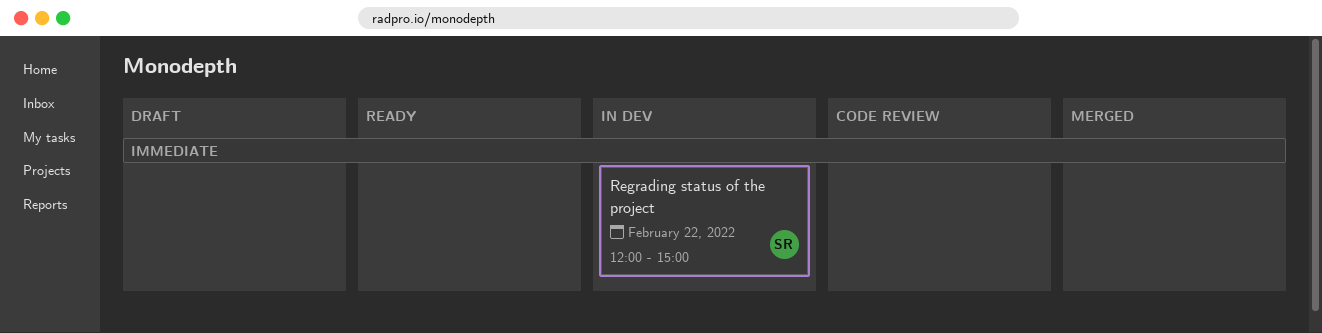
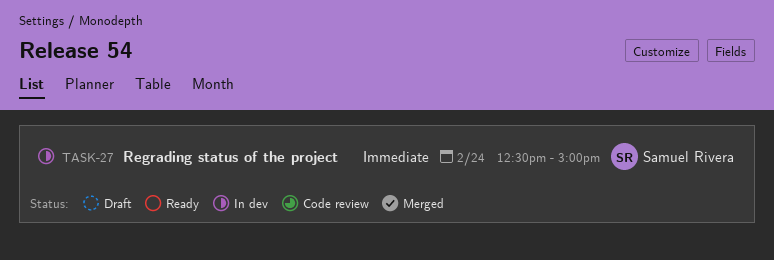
Regrading status of the project, day: Feb 22 -> Feb 24
Regrading status of the project, begins: 12:00 -> 12:30

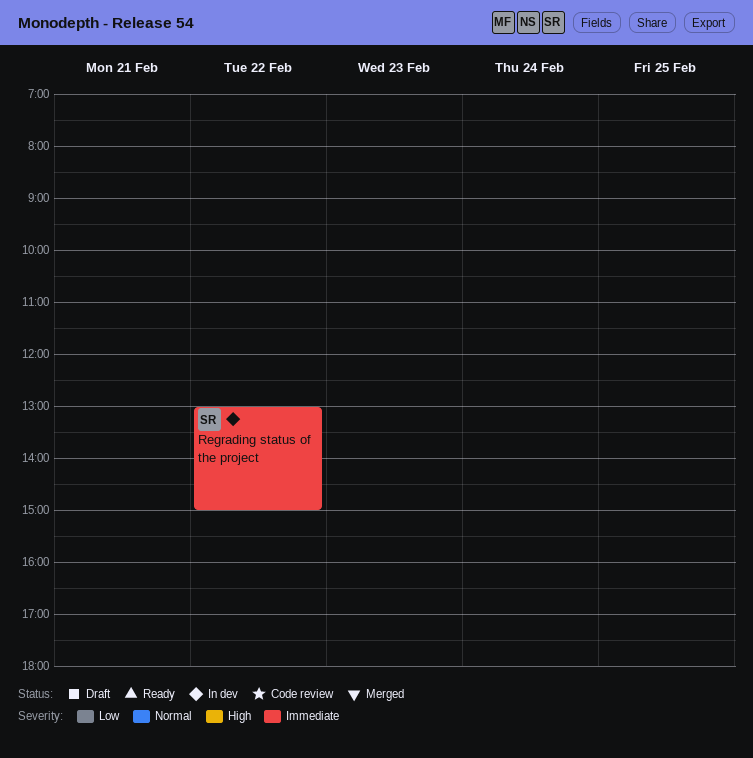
Regrading status of the project, day: Feb 24 -> Feb 22
Regrading status of the project, begins: 12:30 -> 13:00

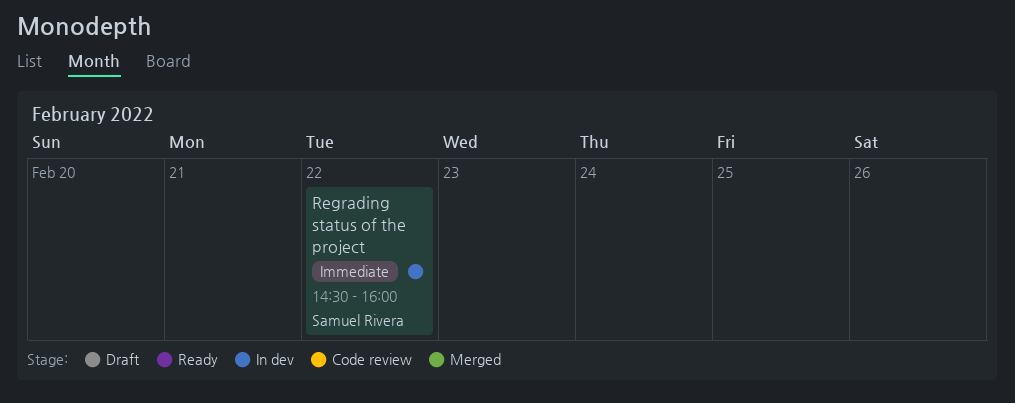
Regrading status of the project, begins: 13:00 -> 14:30
Regrading status of the project, ends: 15:00 -> 16:00

